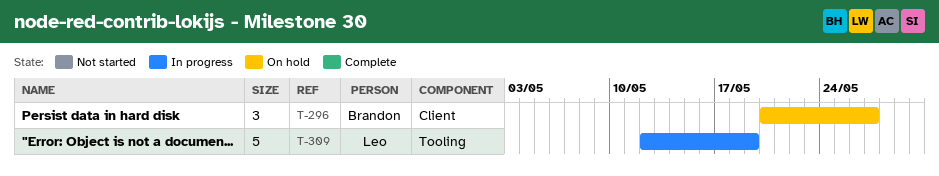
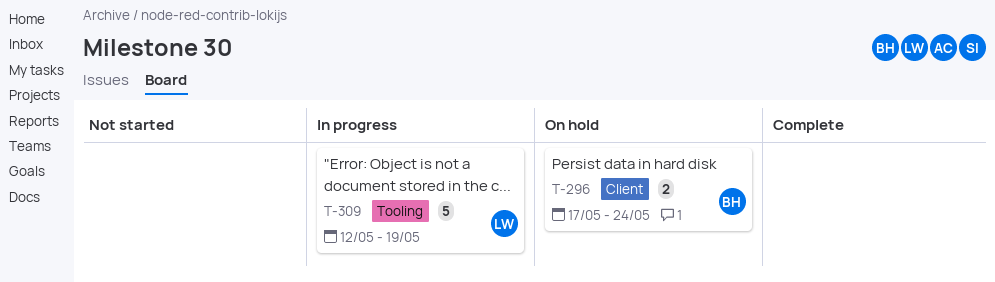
T-296, estimate: 3 -> 2
T-296, start: May 20 -> May 17
T-296, due: May 27 -> May 24

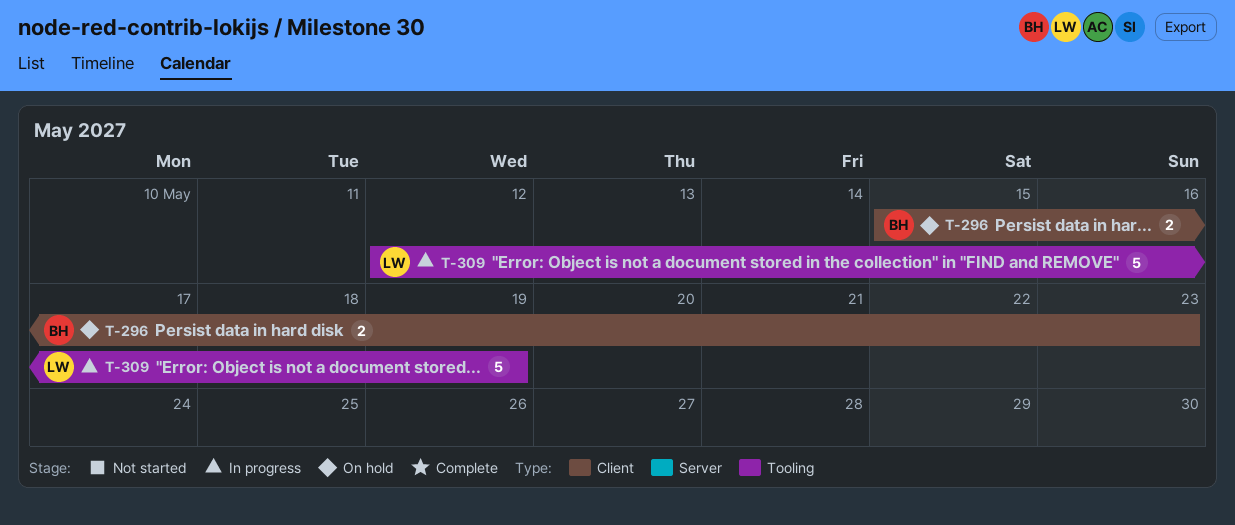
T-296, start: May 17 -> May 15
T-296, due: May 24 -> May 23

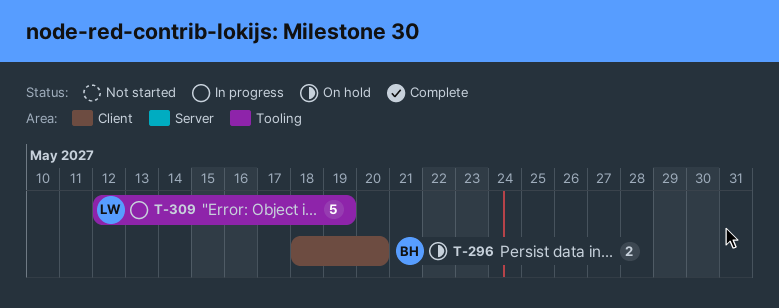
T-296, start: May 15 -> May 18
T-296, due: May 23 -> May 20

